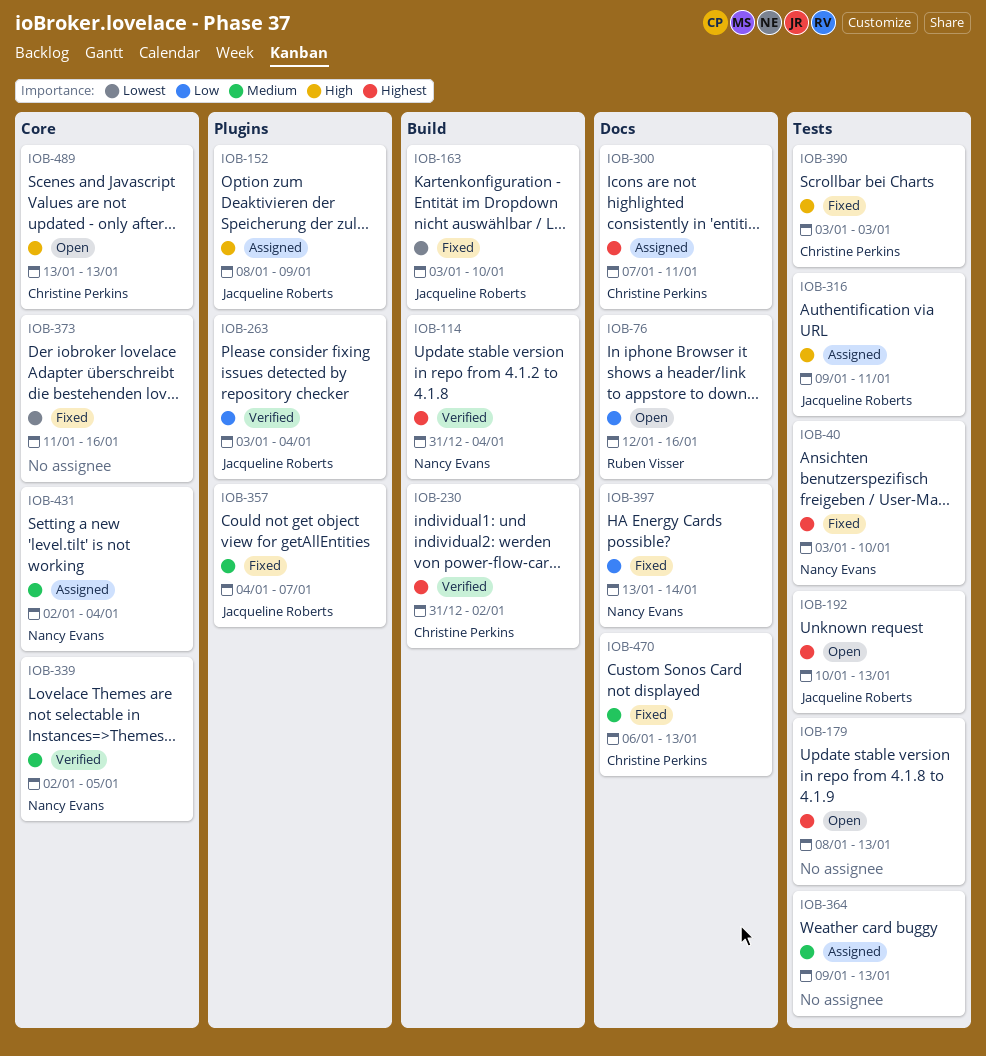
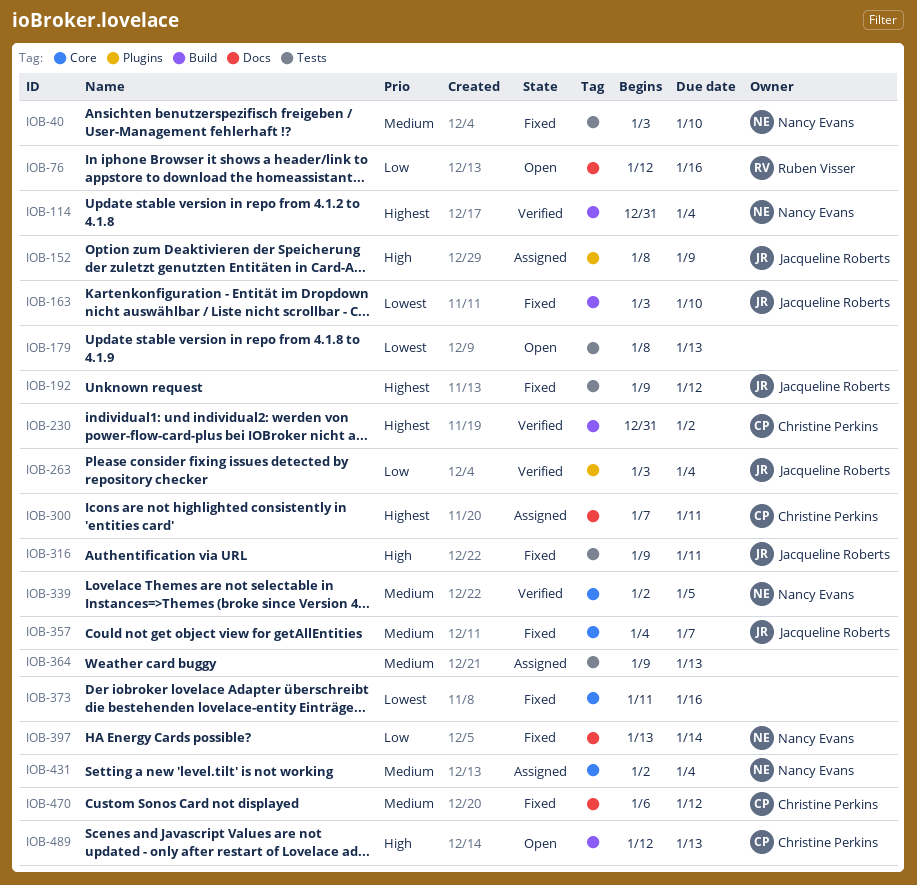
IOB-40, priority: Highest -> Medium
IOB-179, priority: Highest -> Lowest
IOB-192, status: Open -> Fixed
IOB-192, start: Jan 10 -> Jan 9
IOB-192, due: Jan 13 -> Jan 12
IOB-316, status: Assigned -> Fixed
IOB-357, label: Plugins -> Core
IOB-390: present -> none
IOB-470, due: Jan 13 -> Jan 12
IOB-489, label: Core -> Build
IOB-489, start: Jan 13 -> Jan 12

